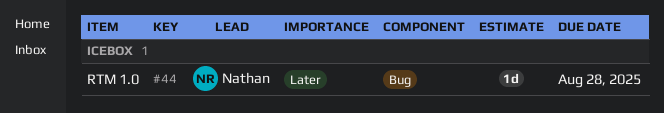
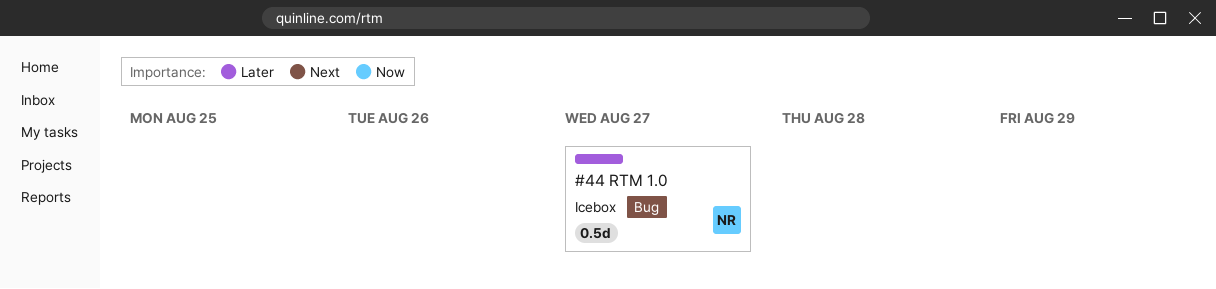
#44, estimate: 1d -> 0.5d
#44, due: Aug 28 -> Aug 27

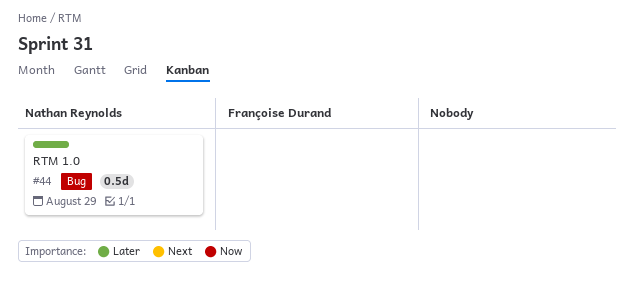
#44, due: Aug 27 -> Aug 29

